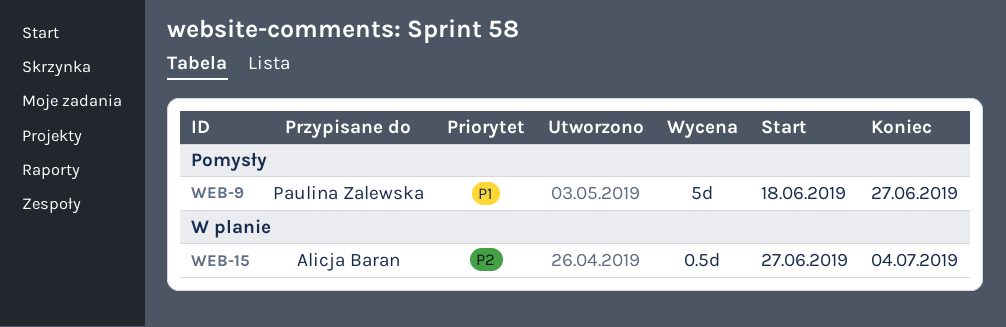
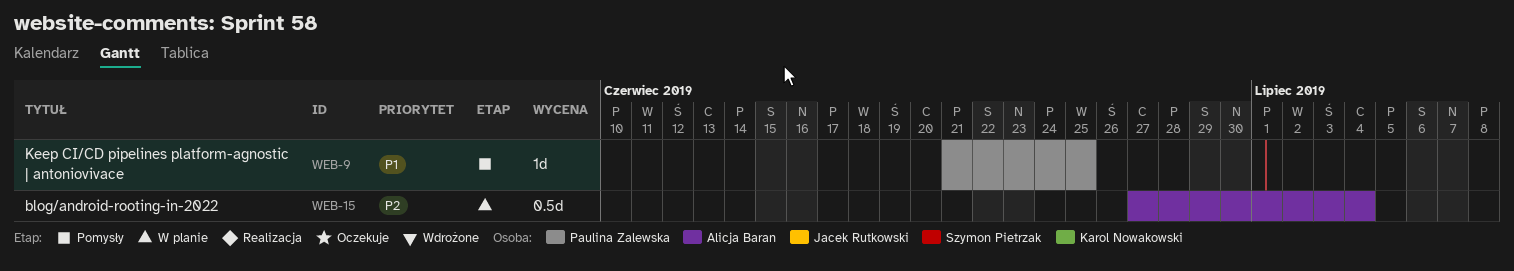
WEB-9, estimate: 5d -> 1d
WEB-9, start: Jun 18 -> Jun 21
WEB-9, due: Jun 27 -> Jun 25

